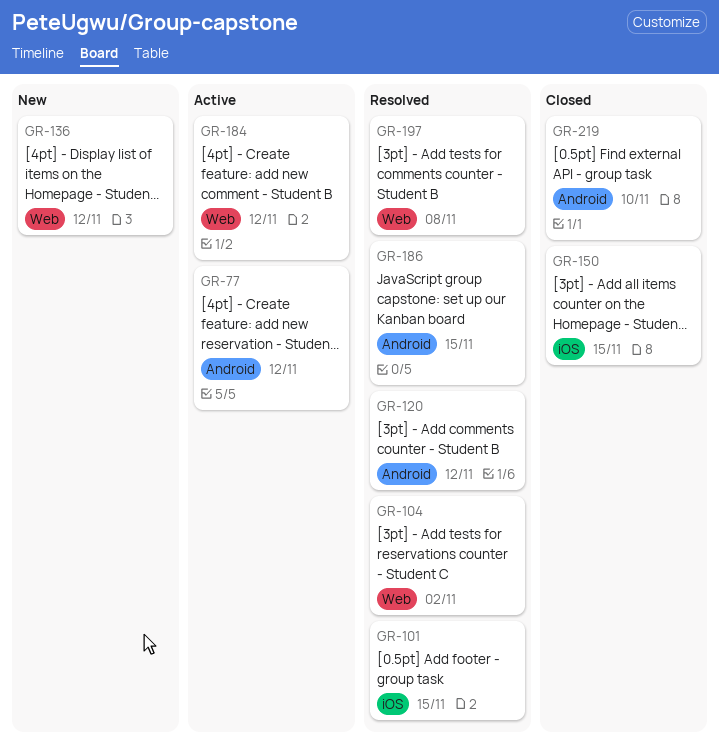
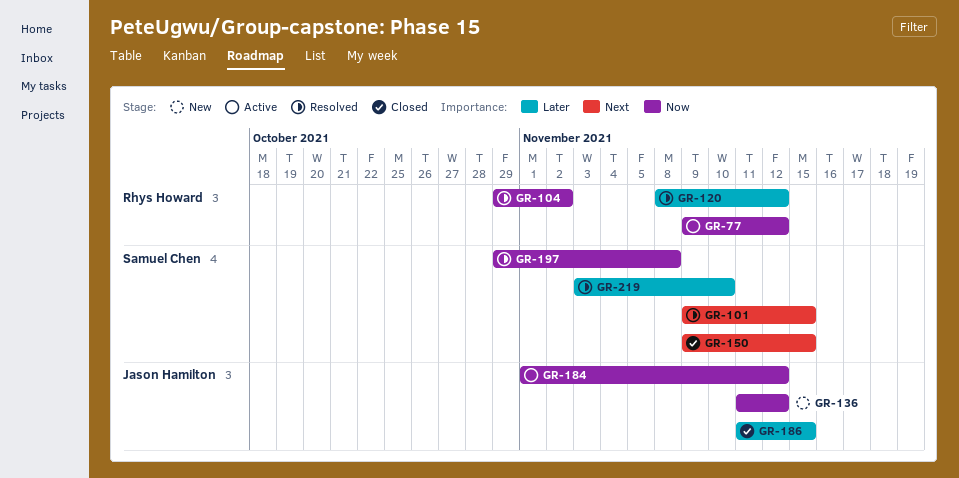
GR-186, status: Resolved -> Closed
GR-219, status: Closed -> Resolved

